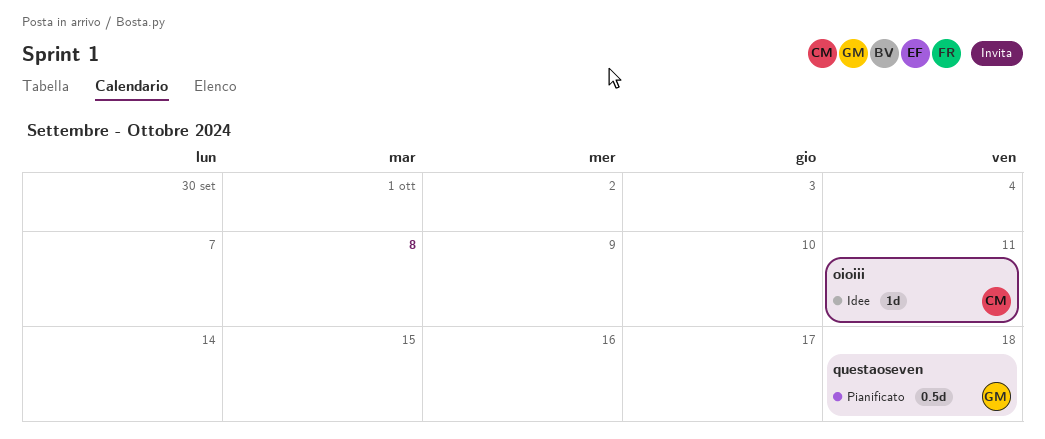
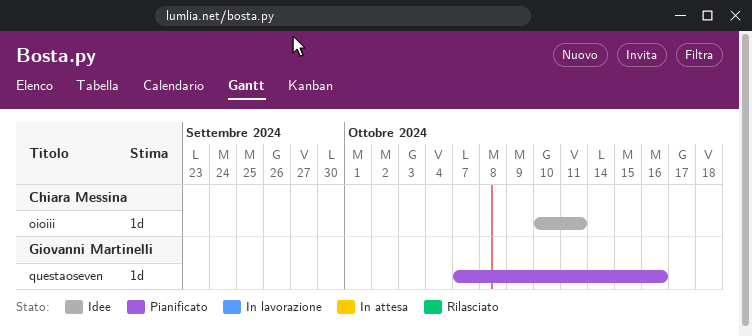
questaoseven, estimate: 0.5d -> 1d
questaoseven, due: Oct 18 -> Oct 16

